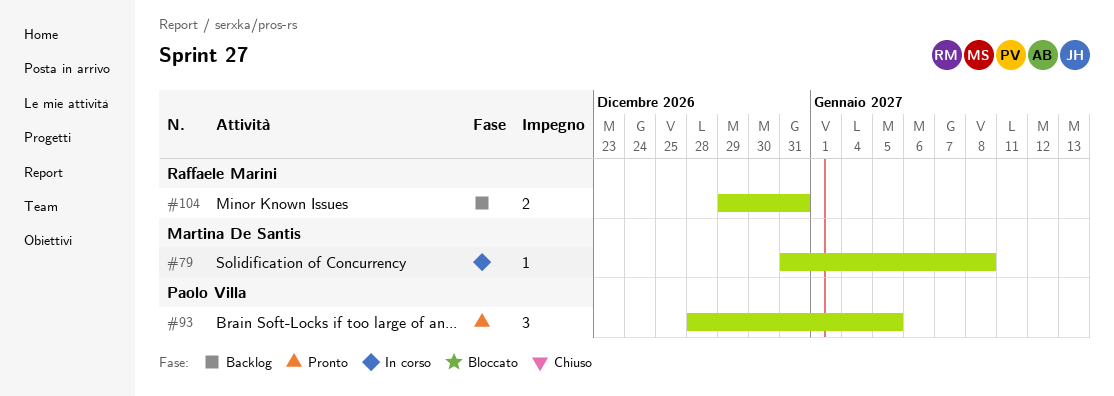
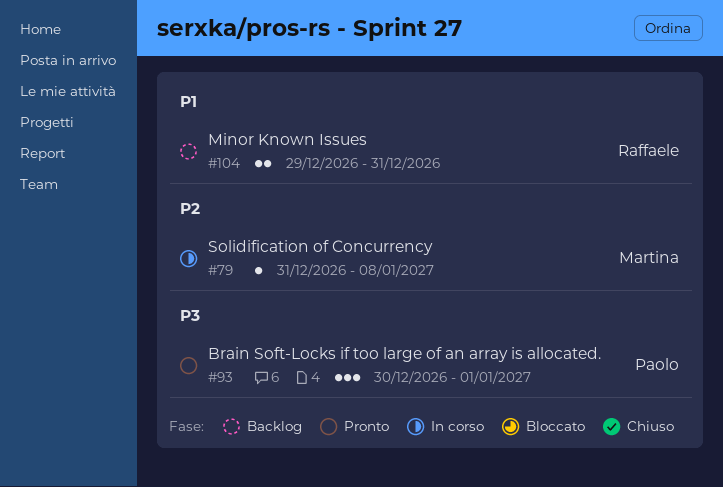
#93, start: Dec 28 -> Dec 30
#93, due: Jan 5 -> Jan 1

